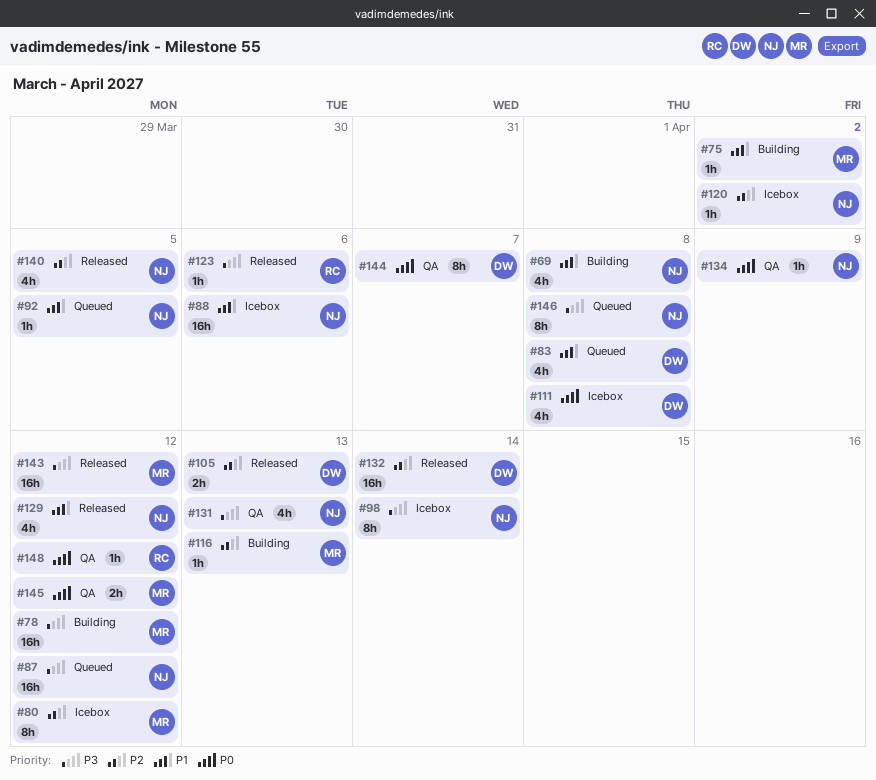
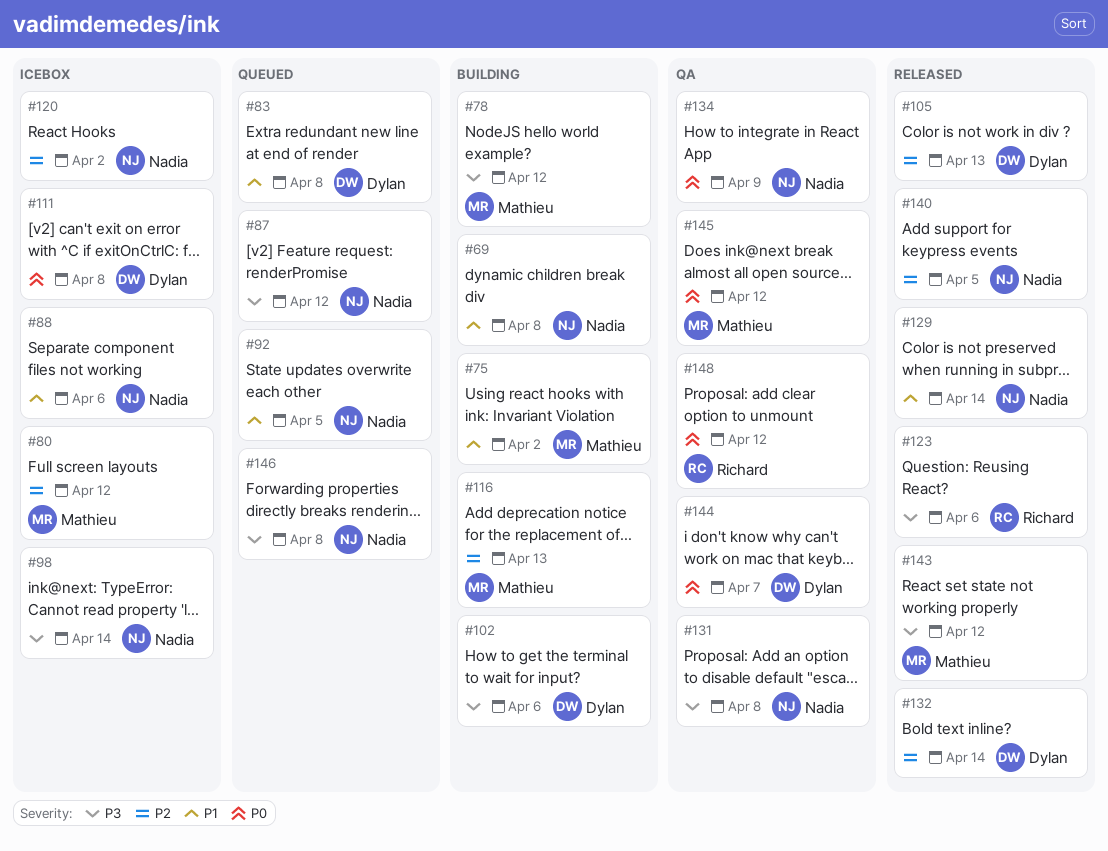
#102: none -> present
#129, due: Apr 12 -> Apr 14
#131, due: Apr 13 -> Apr 8

